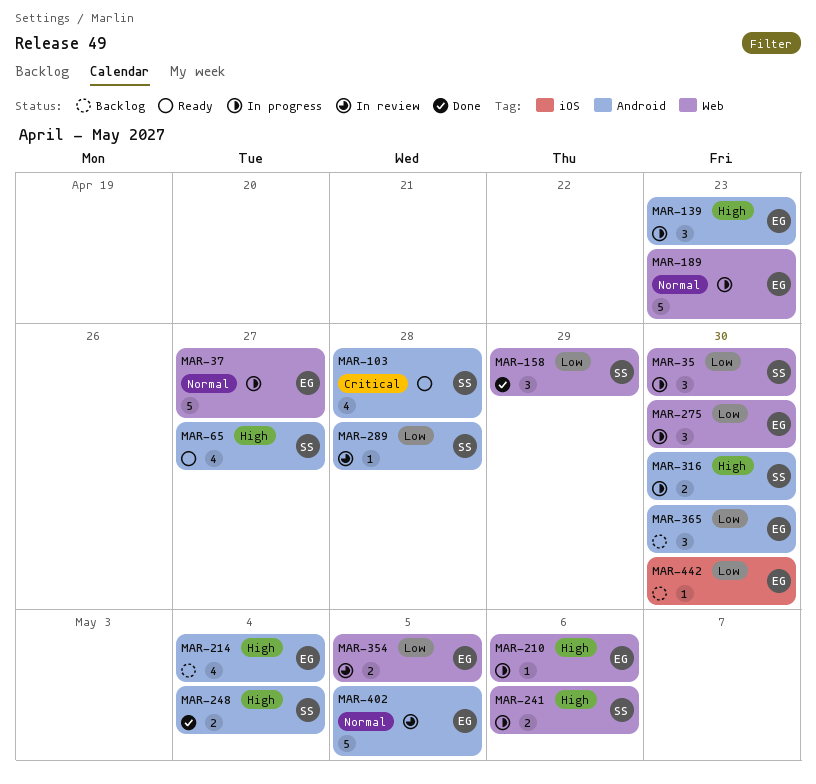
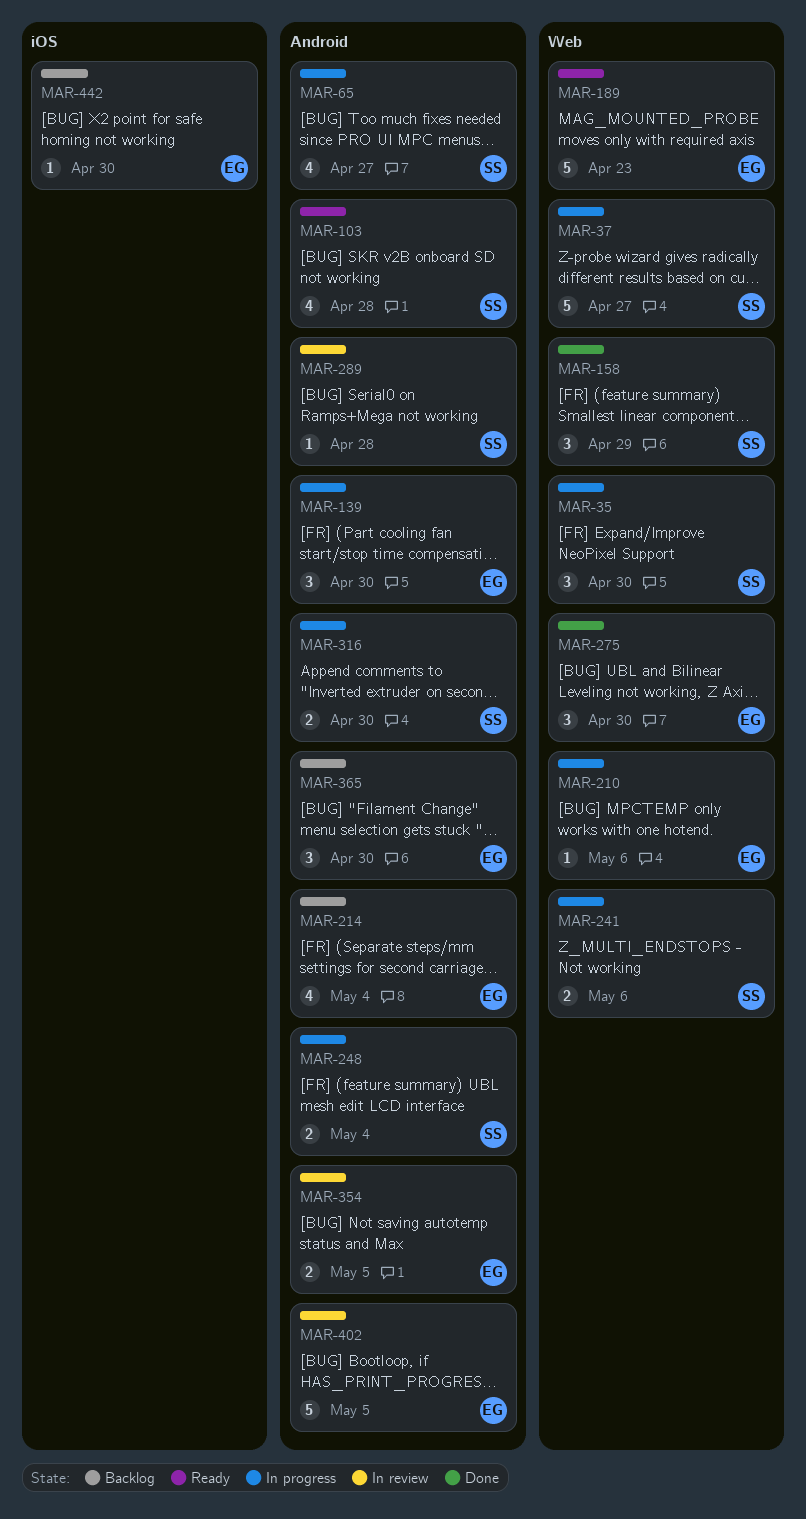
MAR-37, owner: EG -> SS
MAR-65, status: Ready -> In progress
MAR-139, due: Apr 23 -> Apr 30
MAR-189, status: In progress -> Ready
MAR-248, status: Done -> In progress
MAR-275, status: In progress -> Done
MAR-354, label: Web -> Android

